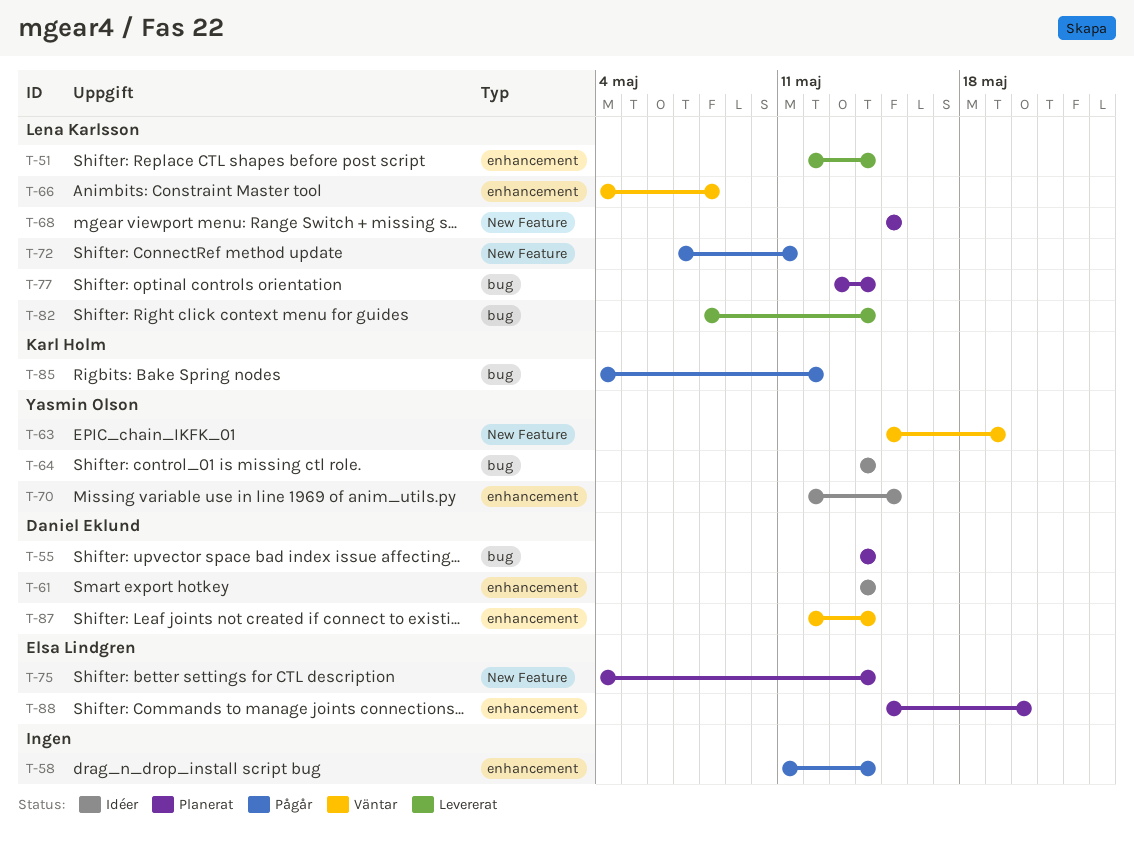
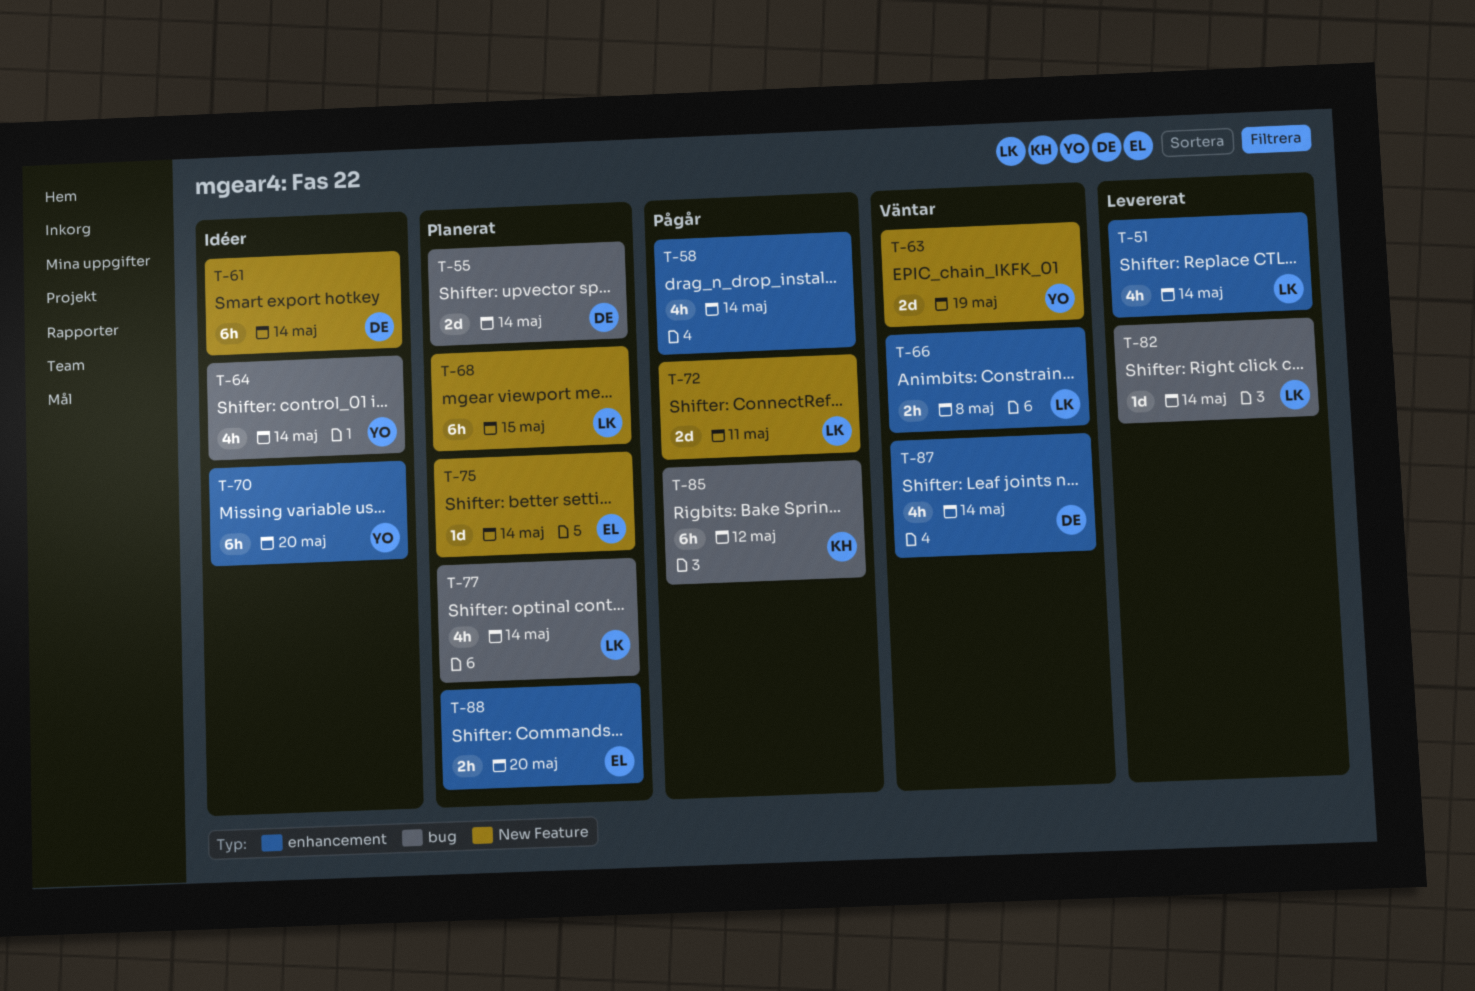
T-61, label: enhancement -> New Feature
T-70, due: May 15 -> May 20

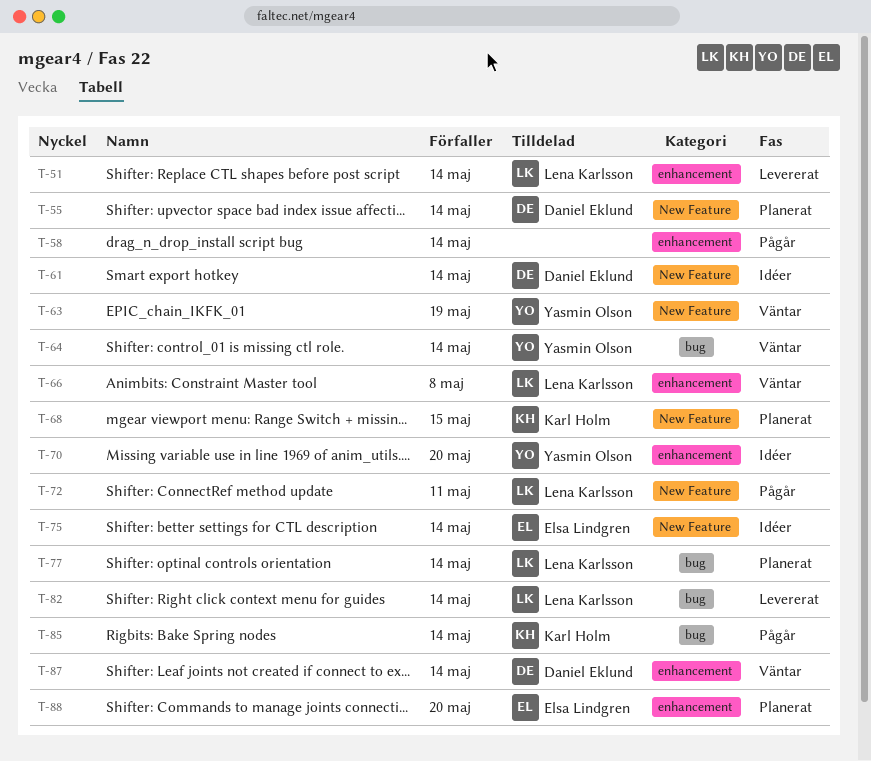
T-55, label: bug -> New Feature
T-64, status: Idéer -> Väntar
T-68, owner: Lena Karlsson -> Karl Holm
T-75, status: Planerat -> Idéer
T-85, due: May 12 -> May 14

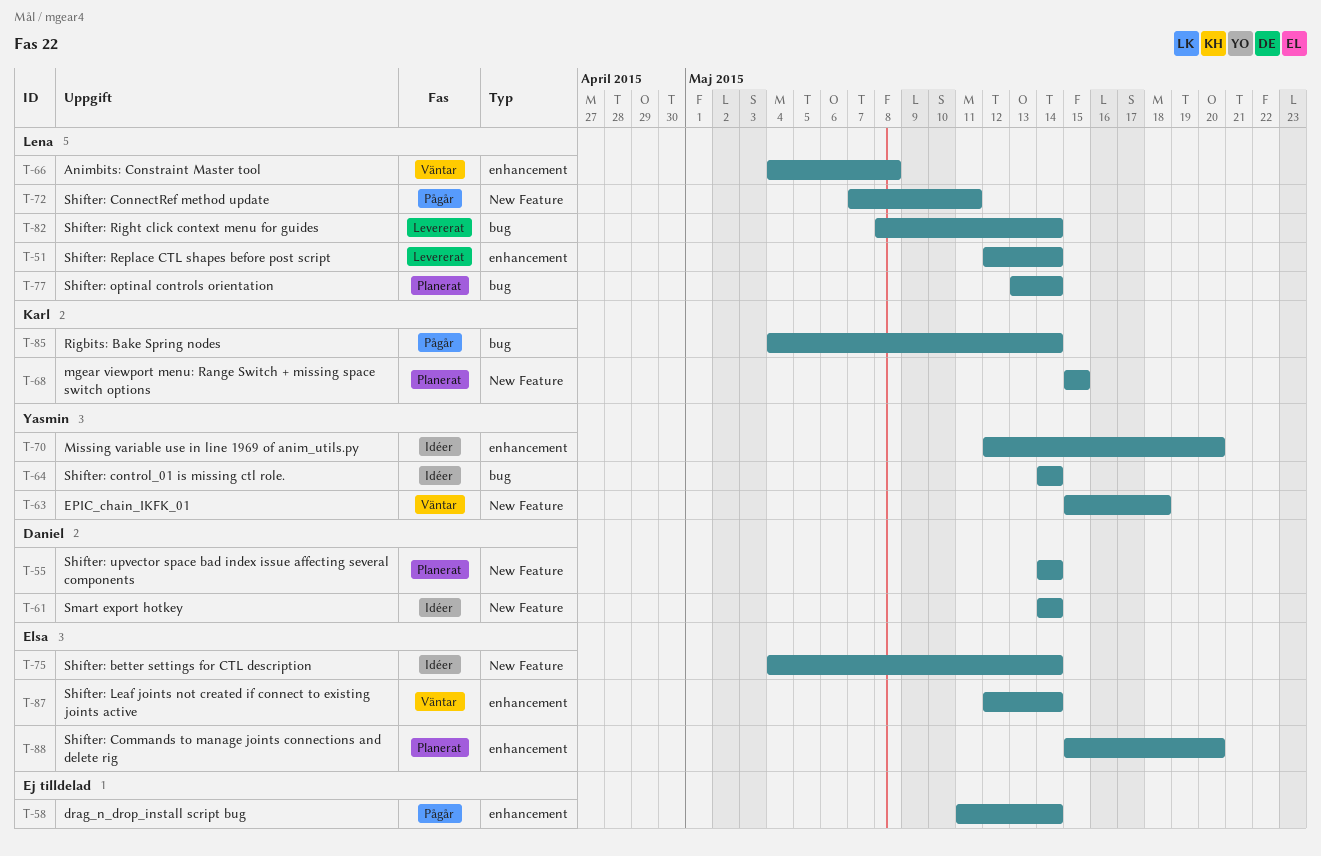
T-63, due: May 19 -> May 18
T-64, status: Väntar -> Idéer
T-87, owner: Daniel Eklund -> Elsa Lindgren

